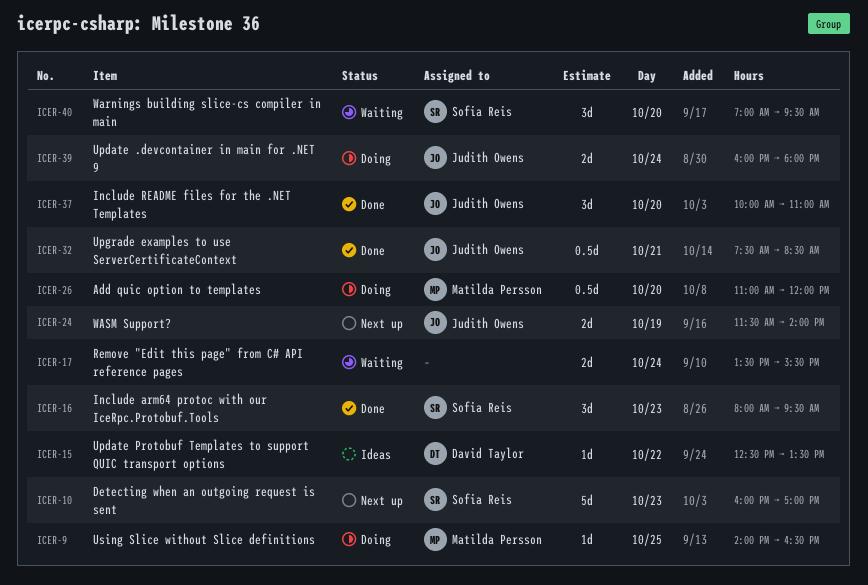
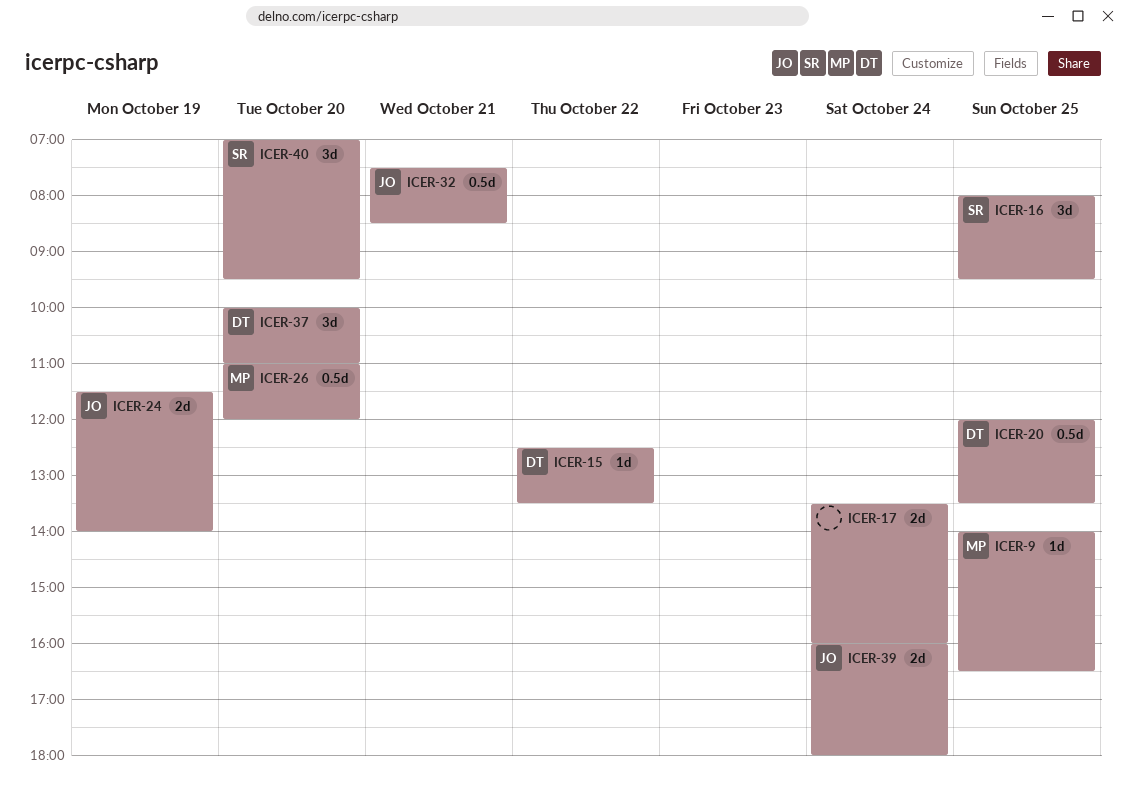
ICER-10: present -> none
ICER-16, day: Oct 23 -> Oct 25
ICER-17, ends: 15:30 -> 16:00
ICER-20: none -> present
ICER-37, owner: Judith Owens -> David Taylor

